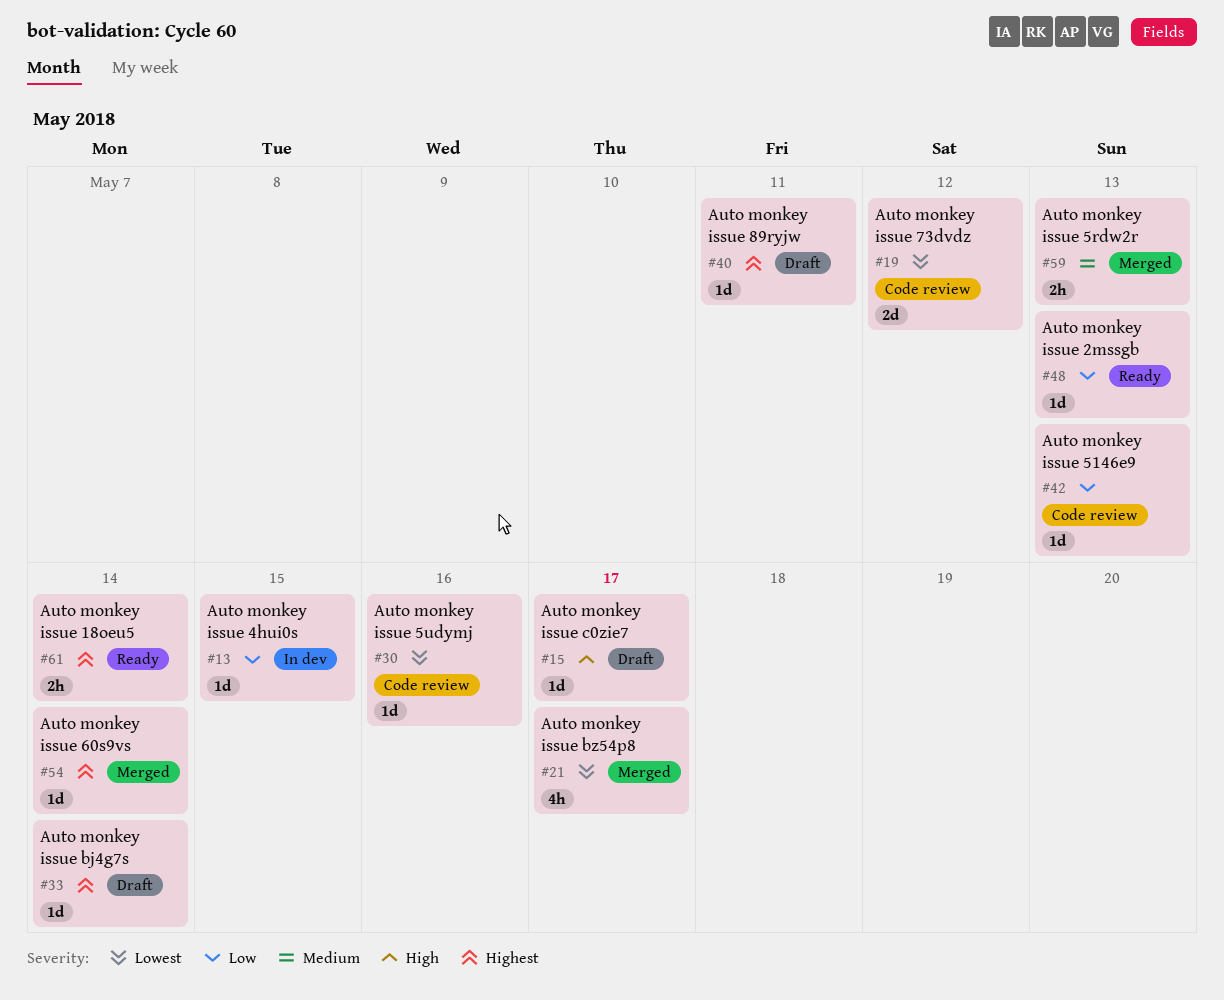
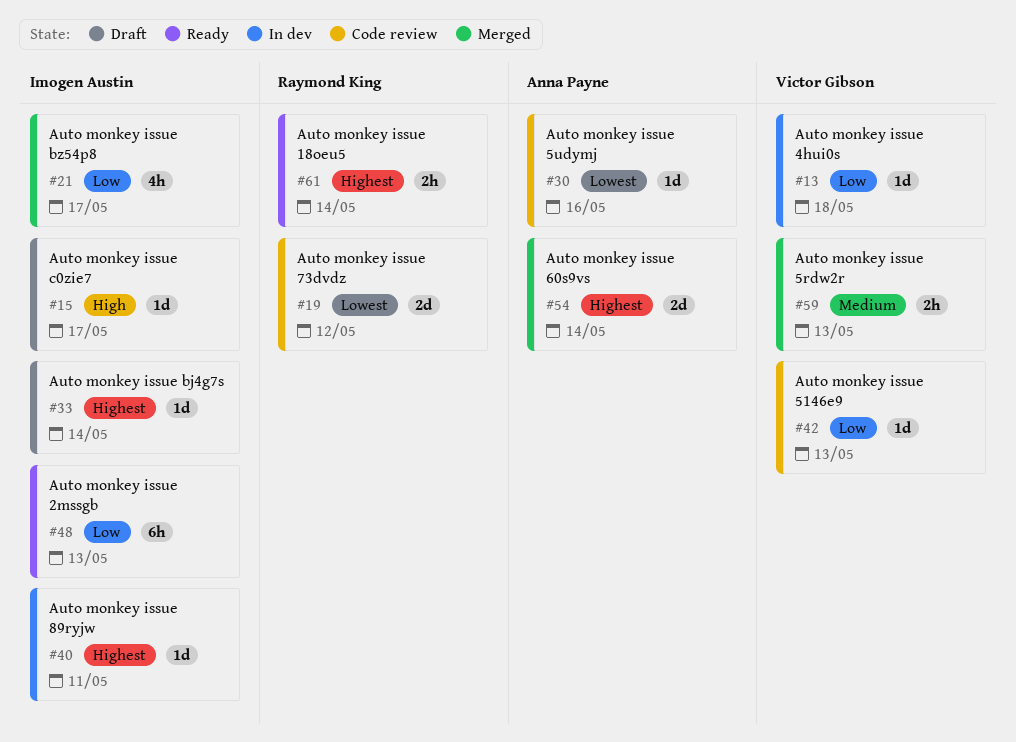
#13, due: May 15 -> May 18
#21, priority: Lowest -> Low
#40, status: Draft -> In dev
#48, estimate: 1d -> 6h
#54, estimate: 1d -> 2d

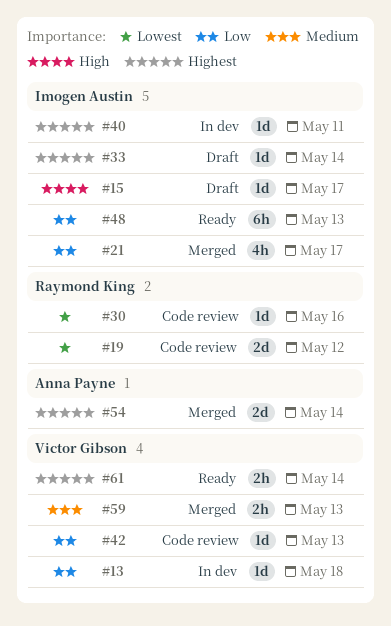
#30, owner: Anna Payne -> Raymond King
#61, owner: Raymond King -> Victor Gibson

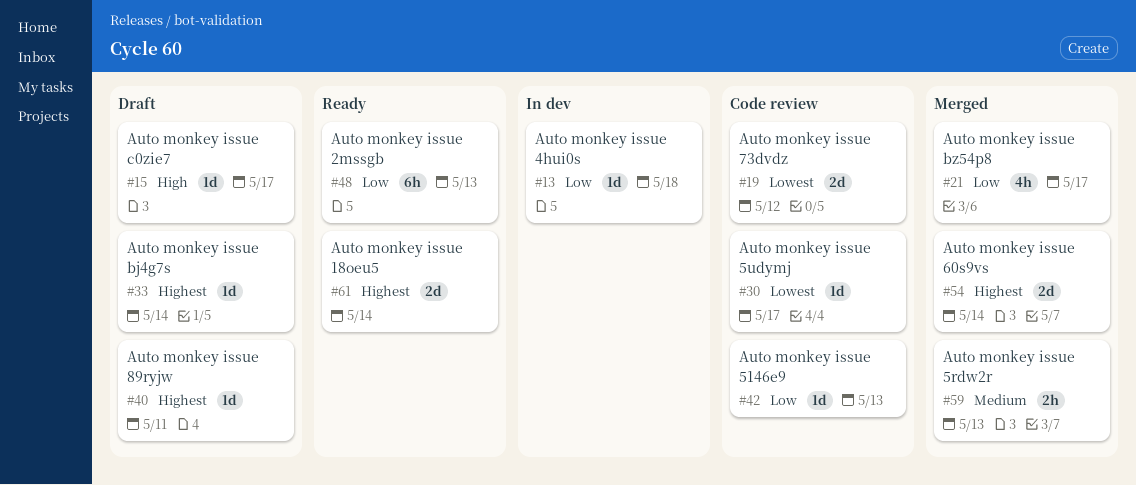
#30, due: May 16 -> May 17
#40, status: In dev -> Draft
#61, estimate: 2h -> 2d

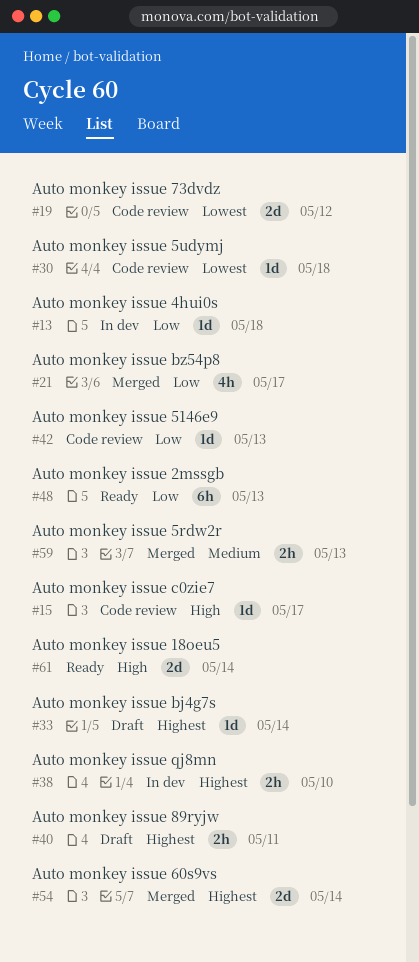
#15, status: Draft -> Code review
#30, due: May 17 -> May 18
#38: none -> present
#40, estimate: 1d -> 2h
#61, priority: Highest -> High

